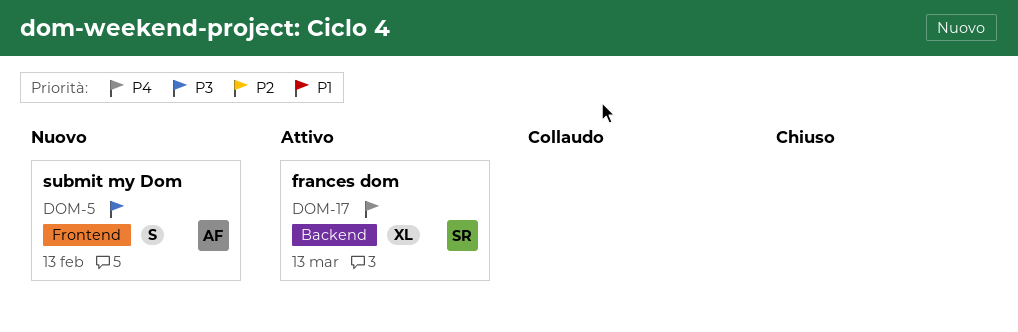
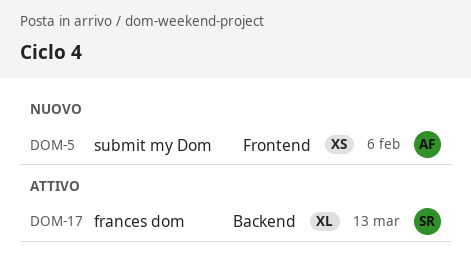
DOM-5, estimate: S -> XS
DOM-5, due: Feb 13 -> Feb 6

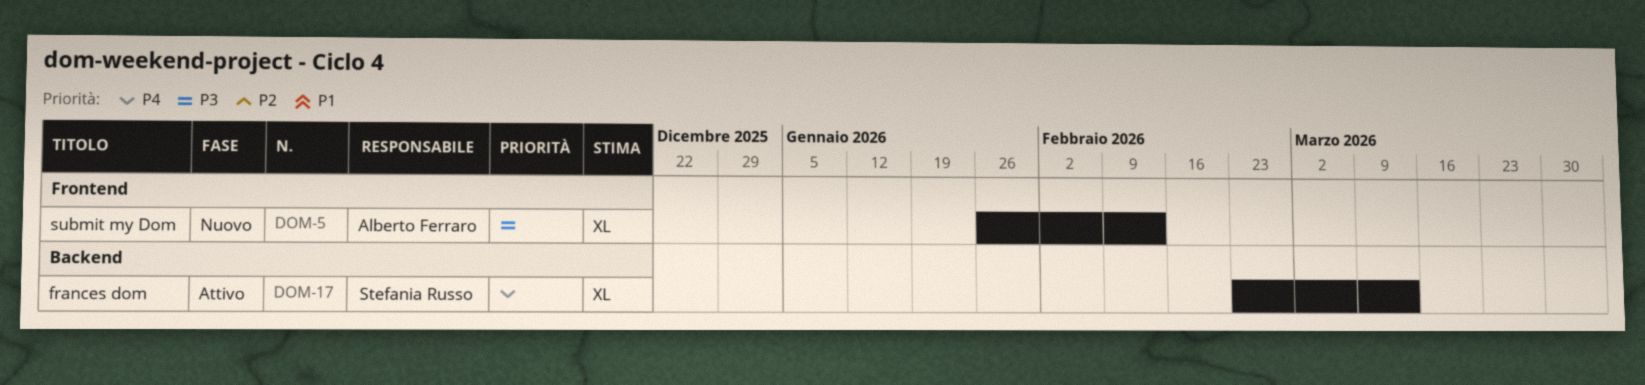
DOM-5, estimate: XS -> XL
DOM-5, due: Feb 6 -> Feb 13

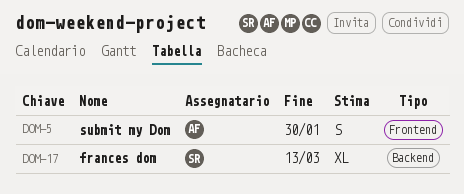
DOM-5, estimate: XL -> S
DOM-5, due: Feb 13 -> Jan 30

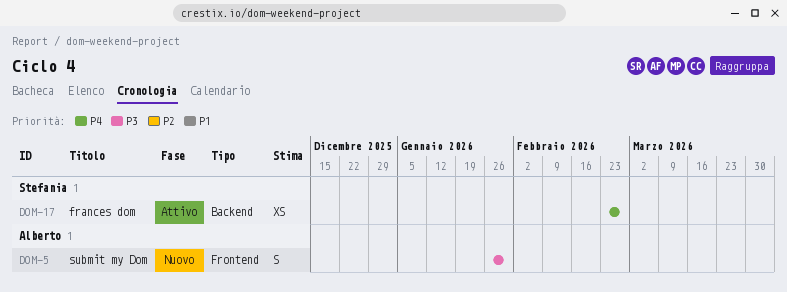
DOM-17, estimate: XL -> XS
DOM-17, due: Mar 13 -> Feb 27

